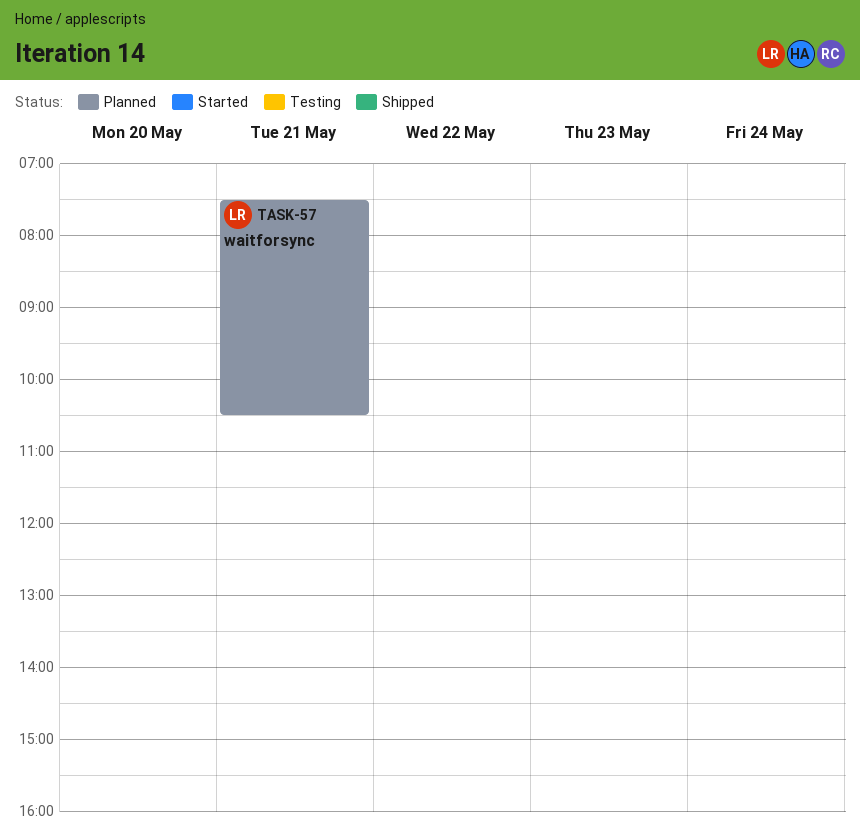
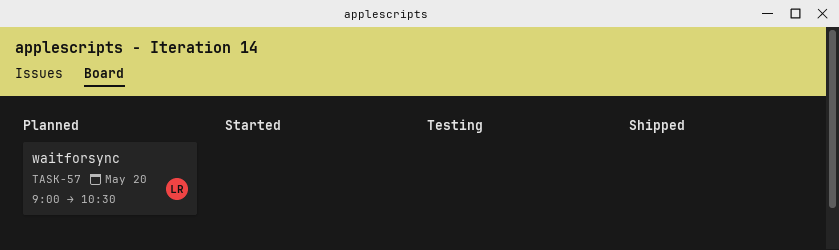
TASK-57, day: May 21 -> May 20
TASK-57, begins: 07:30 -> 09:00

